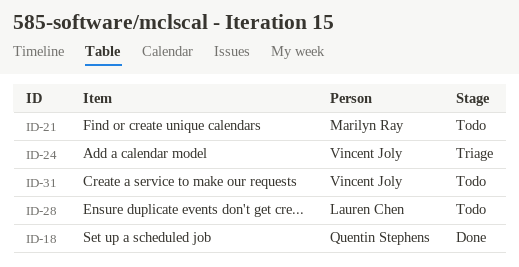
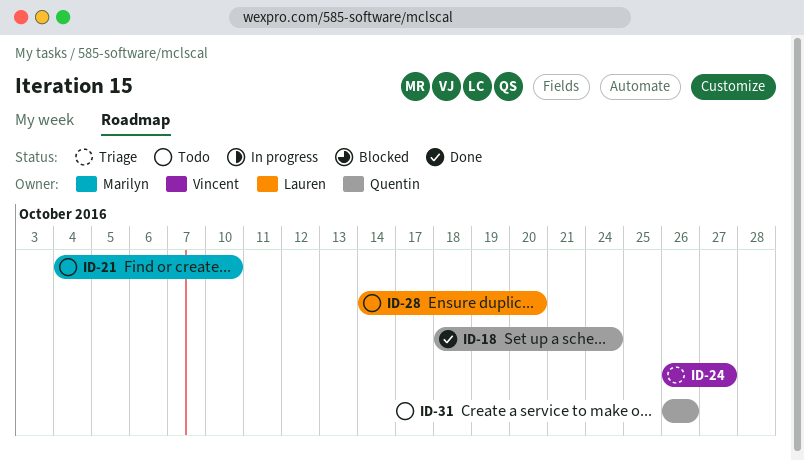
ID-31, owner: Vincent Joly -> Quentin Stephens

